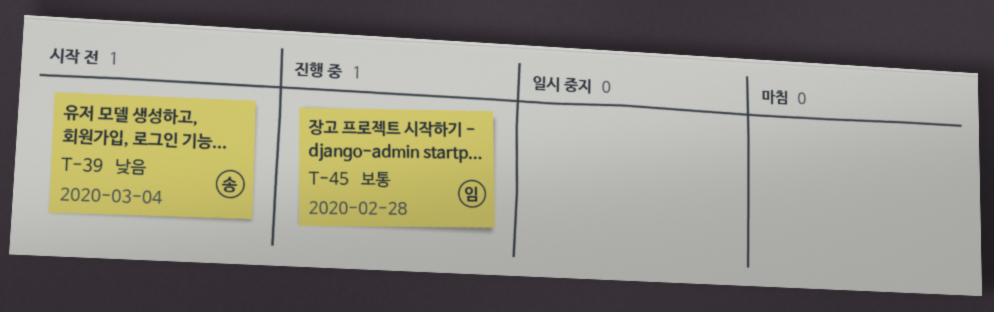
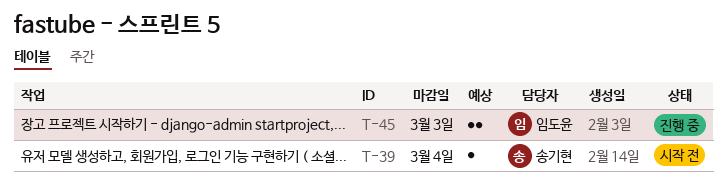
T-45, due: Feb 28 -> Mar 3

